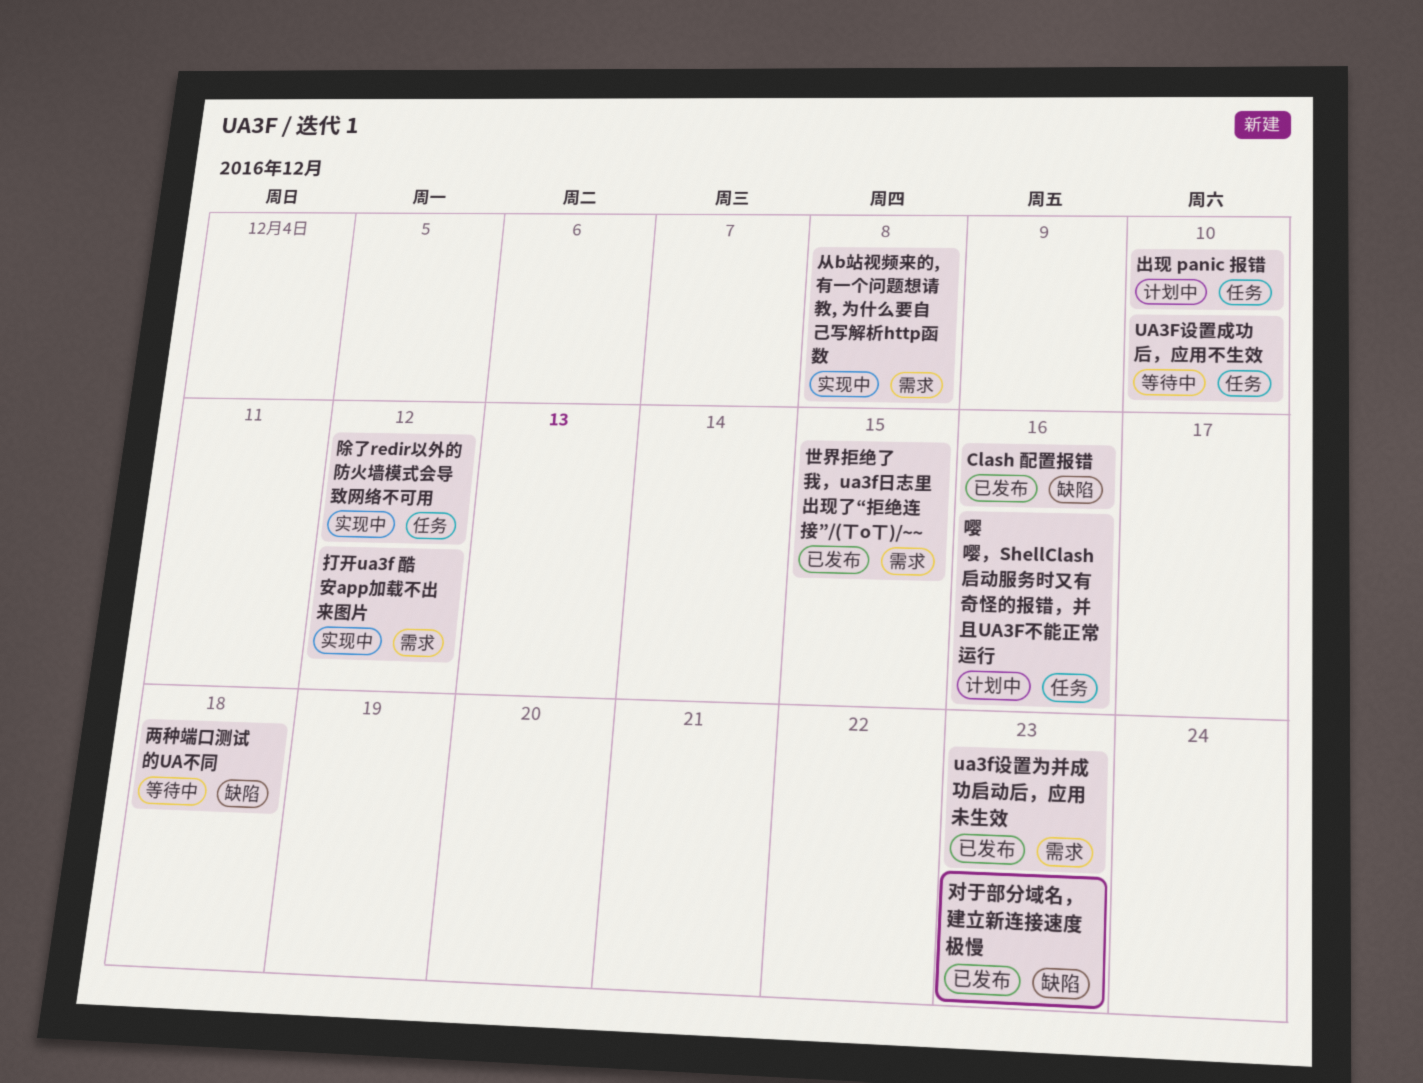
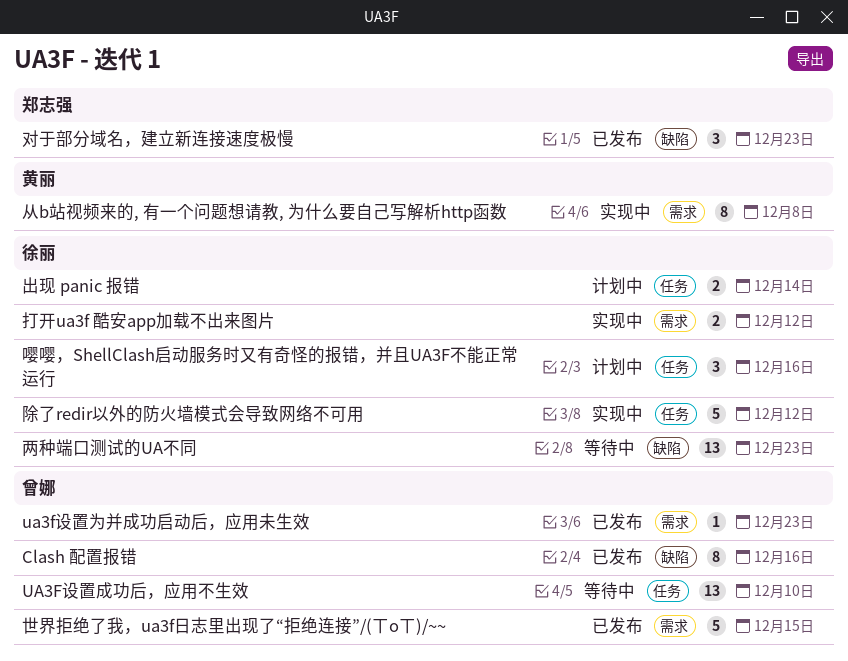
两种端口测试的UA不同, due: Dec 18 -> Dec 23
出现 panic 报错, due: Dec 10 -> Dec 14

